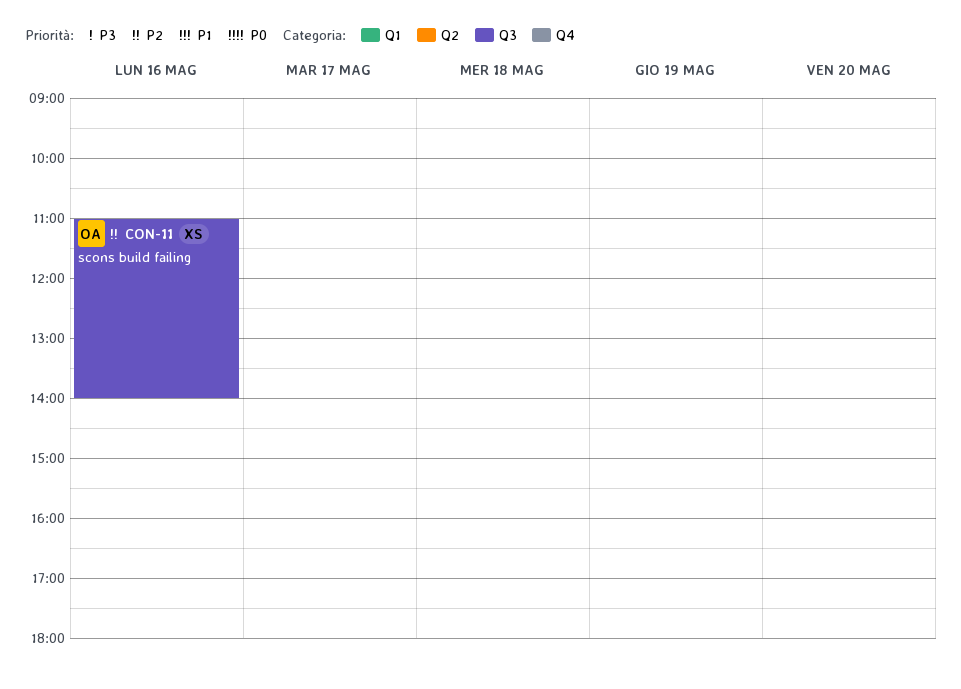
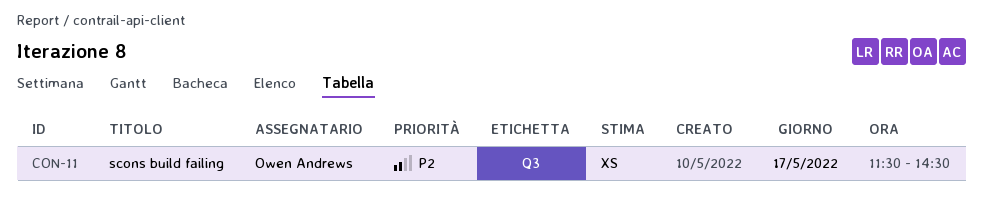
CON-11, day: May 16 -> May 17
CON-11, begins: 11:00 -> 11:30
CON-11, ends: 14:00 -> 14:30

